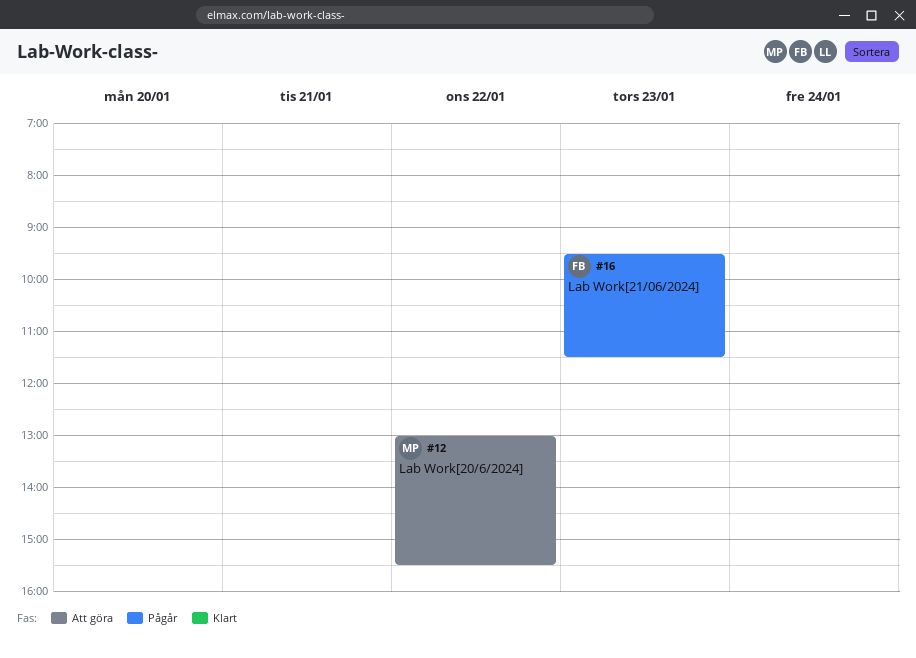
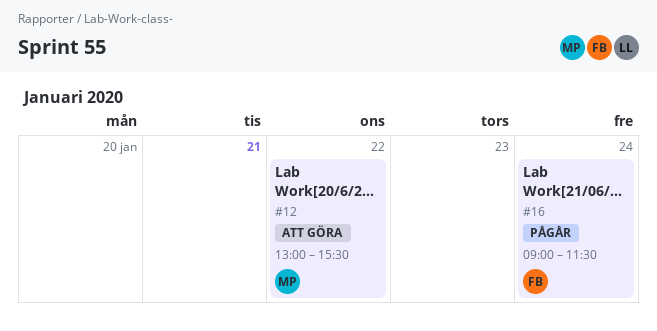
#16, day: Jan 23 -> Jan 24
#16, begins: 09:30 -> 09:00

